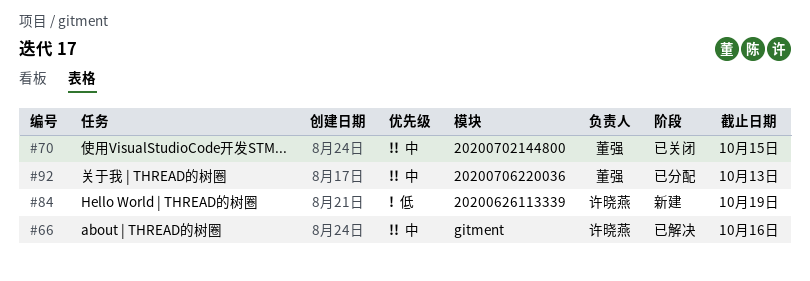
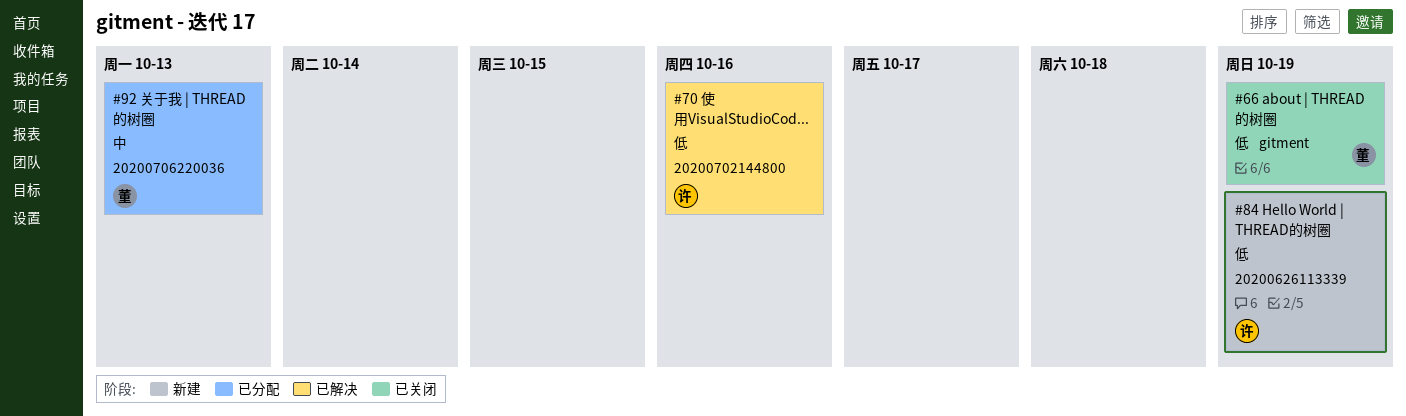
#66, status: 已解决 -> 已关闭
#66, owner: 许晓燕 -> 董强
#66, priority: 中 -> 低
#66, due: Oct 16 -> Oct 19
#70, status: 已关闭 -> 已解决
#70, owner: 董强 -> 许晓燕
#70, priority: 中 -> 低
#70, due: Oct 15 -> Oct 16

